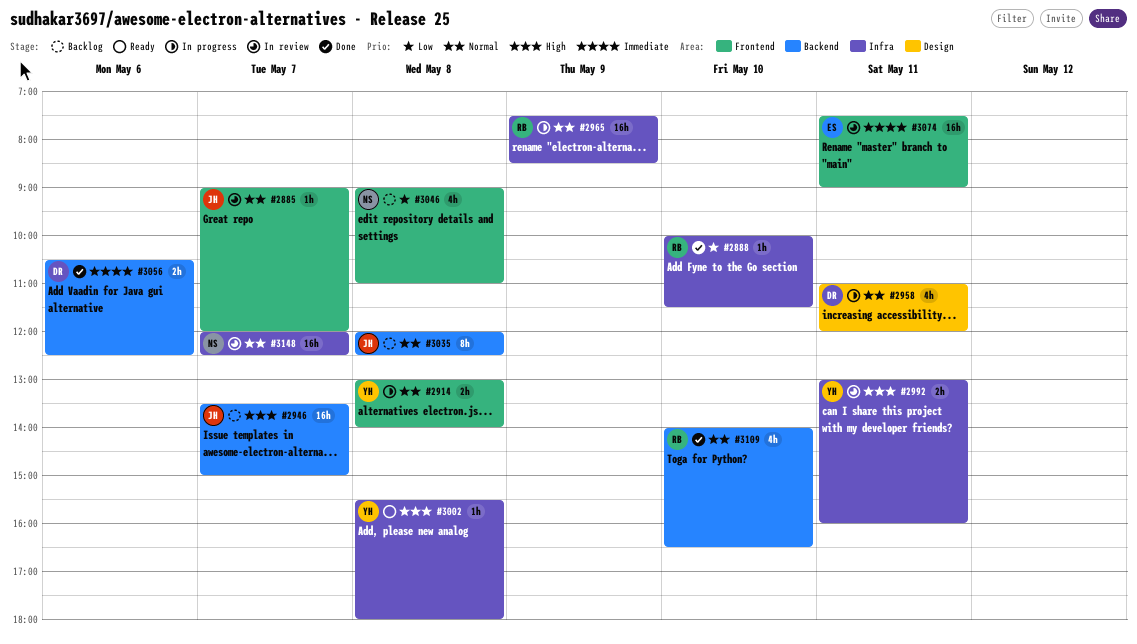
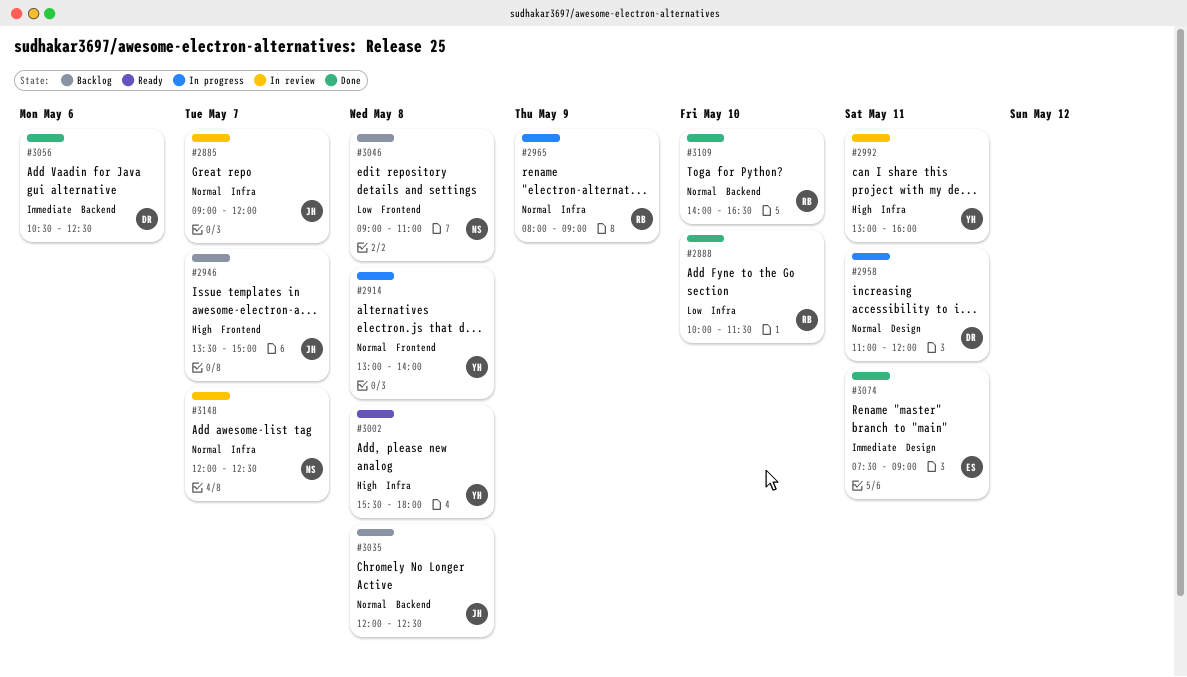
#2885, label: Frontend -> Infra
#2946, label: Backend -> Frontend
#2965, begins: 07:30 -> 08:00
#2965, ends: 08:30 -> 09:00
#3074, status: In review -> Done
#3074, label: Frontend -> Design

